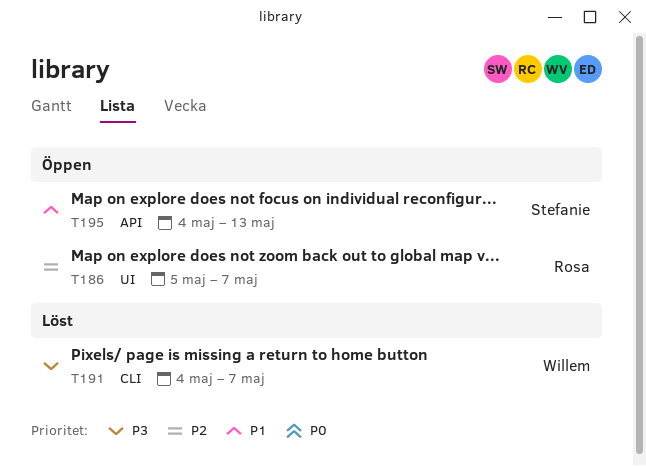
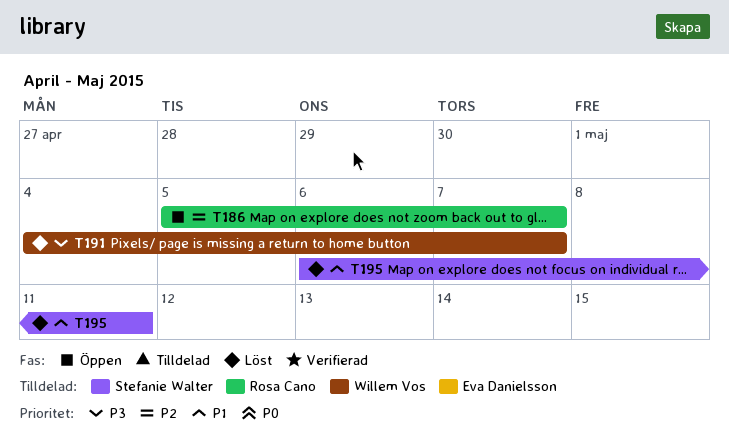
T195, status: Öppen -> Löst
T195, start: May 4 -> May 6
T195, due: May 13 -> May 11

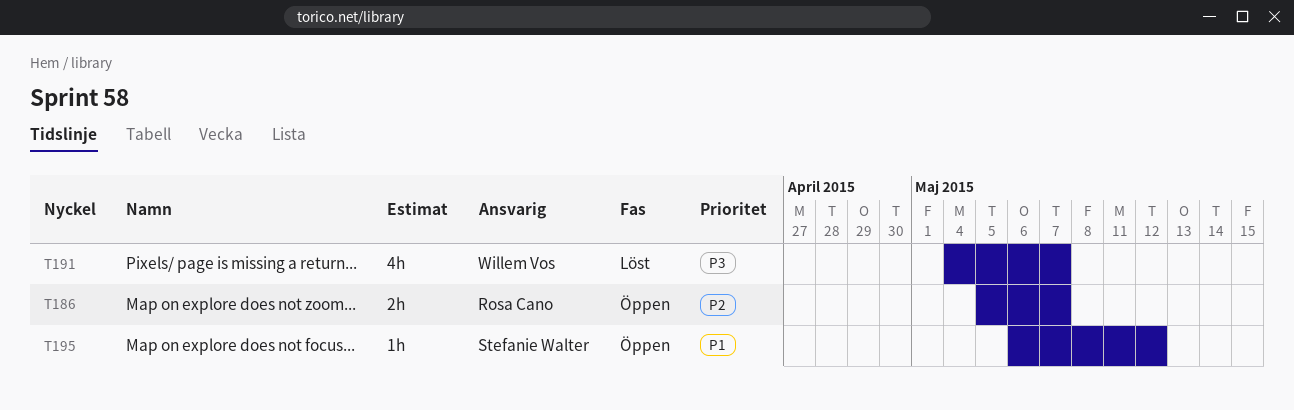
T195, status: Löst -> Öppen
T195, due: May 11 -> May 12

